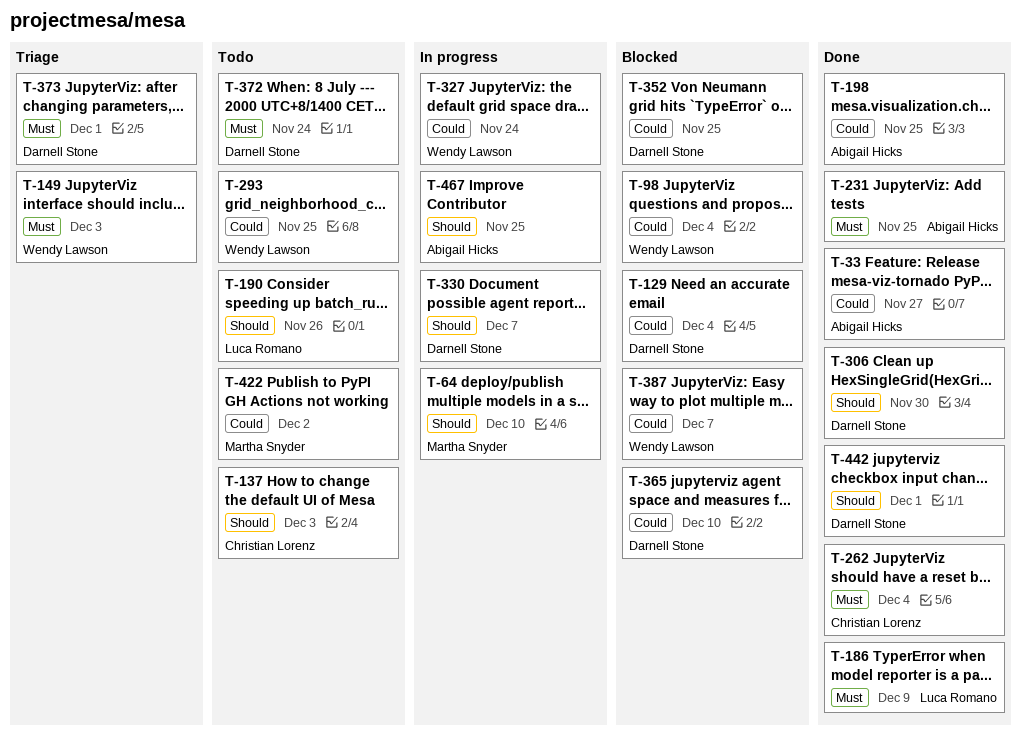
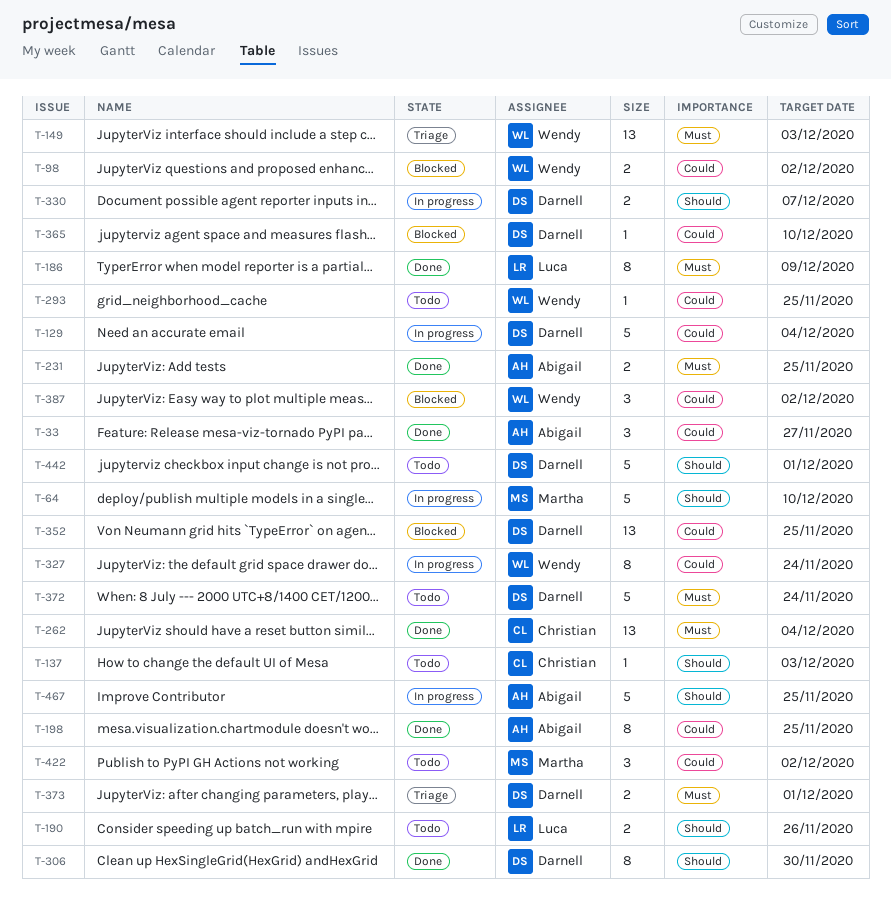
T-98, due: Dec 4 -> Dec 2
T-129, status: Blocked -> In progress
T-387, due: Dec 7 -> Dec 2
T-442, status: Done -> Todo

